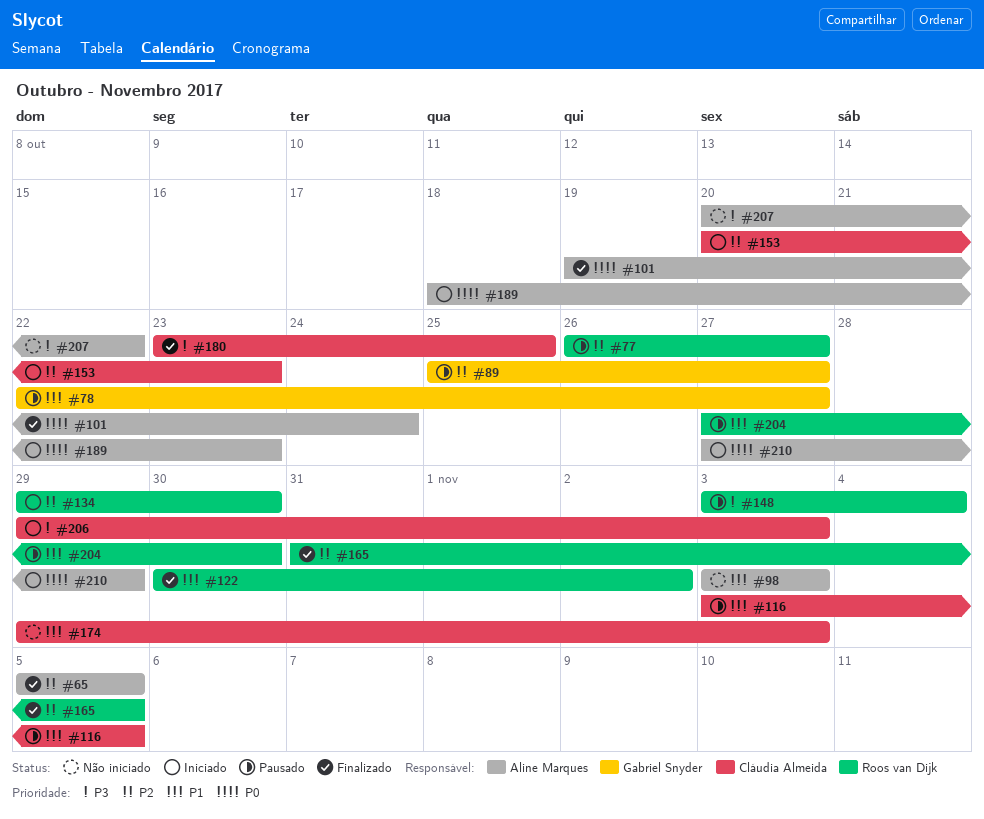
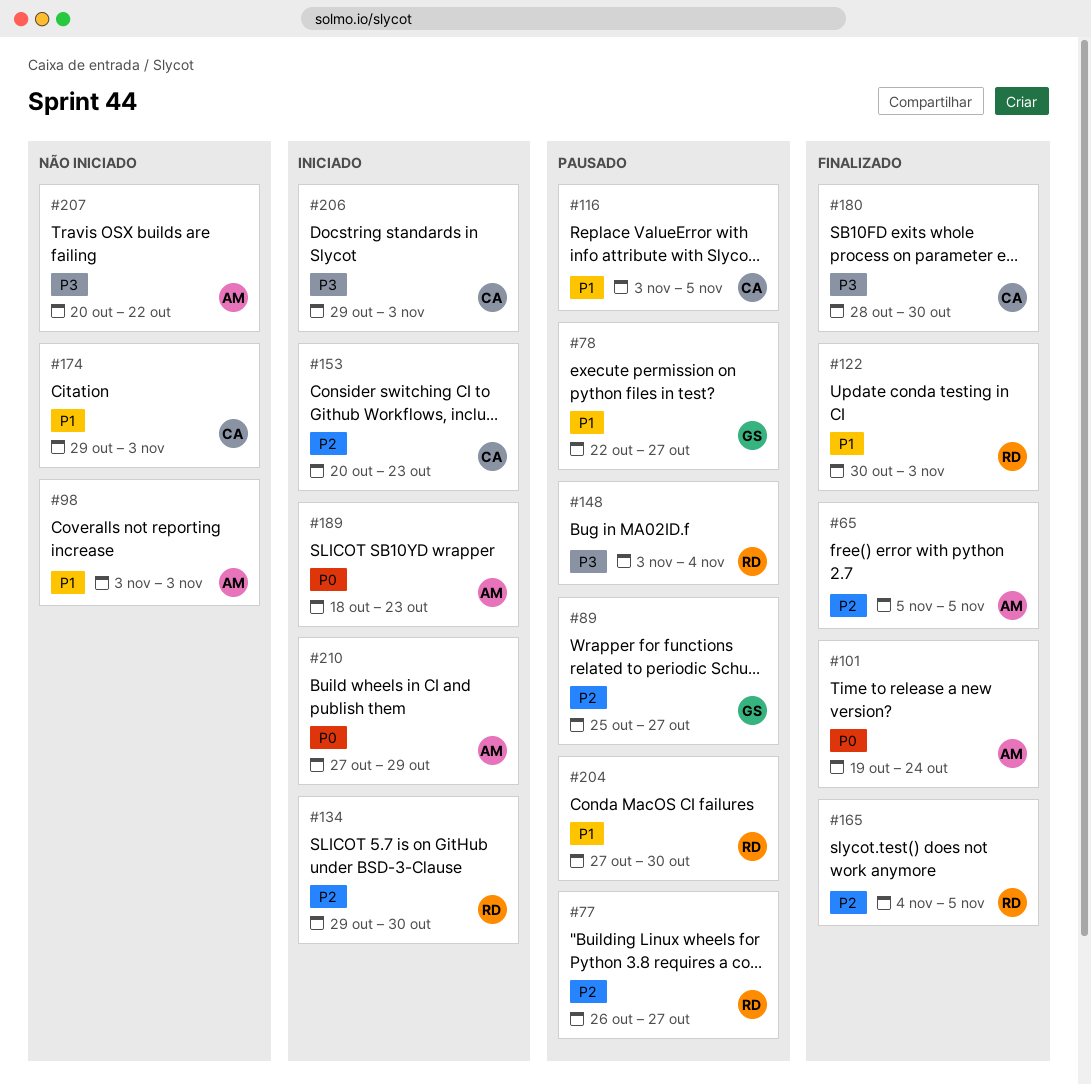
#122, due: Nov 2 -> Nov 3
#165, start: Oct 31 -> Nov 4
#180, start: Oct 23 -> Oct 28
#180, due: Oct 25 -> Oct 30

